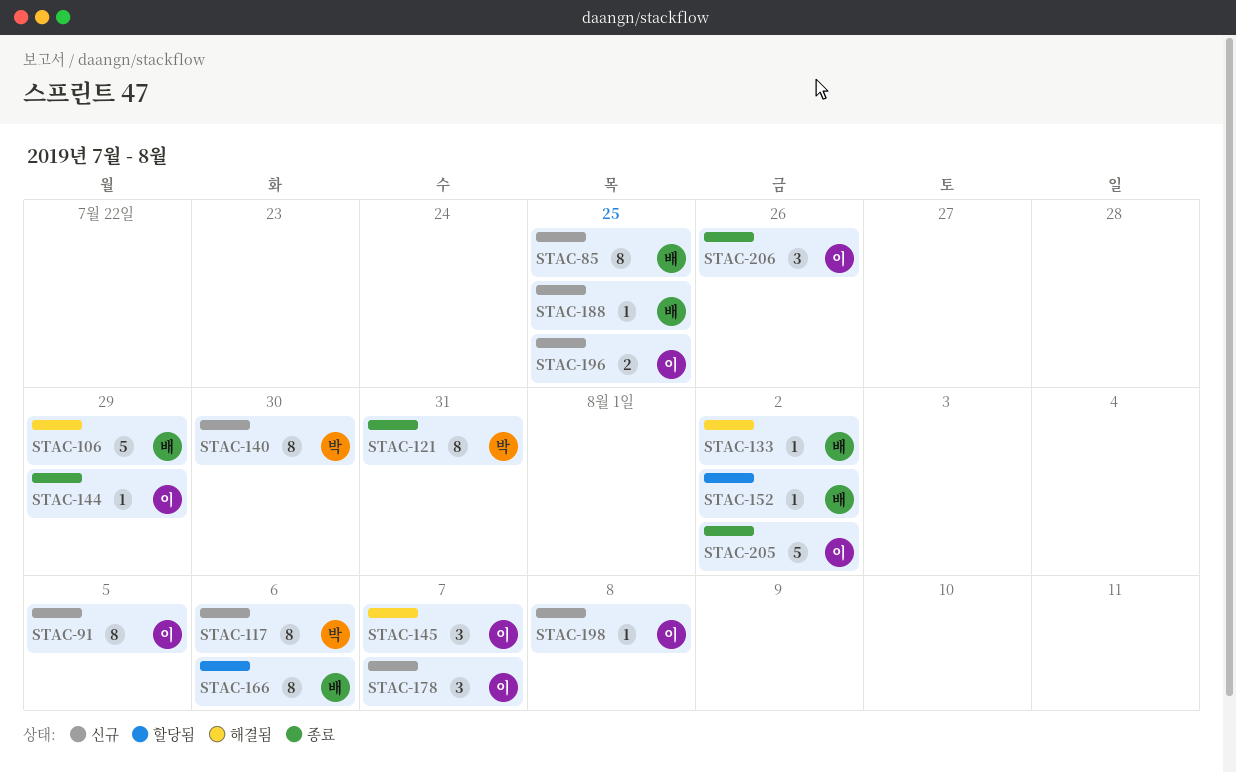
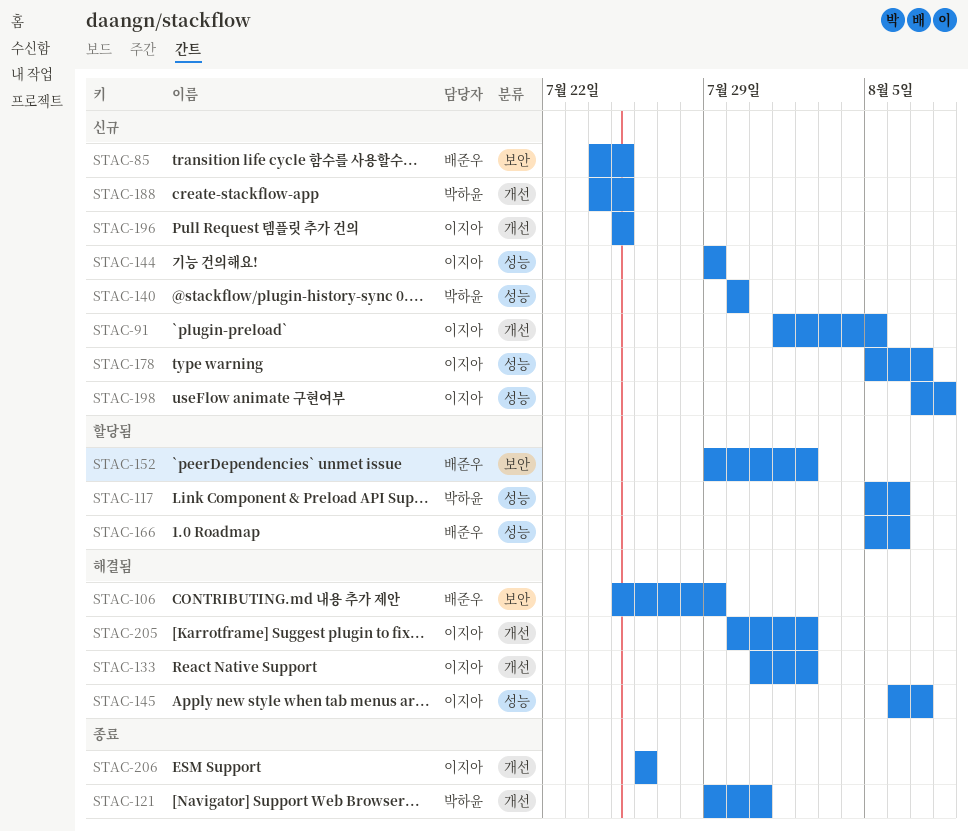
STAC-117, status: 신규 -> 할당됨
STAC-133, owner: 배준우 -> 이지아
STAC-144, status: 종료 -> 신규
STAC-188, owner: 배준우 -> 박하윤
STAC-205, status: 종료 -> 해결됨

